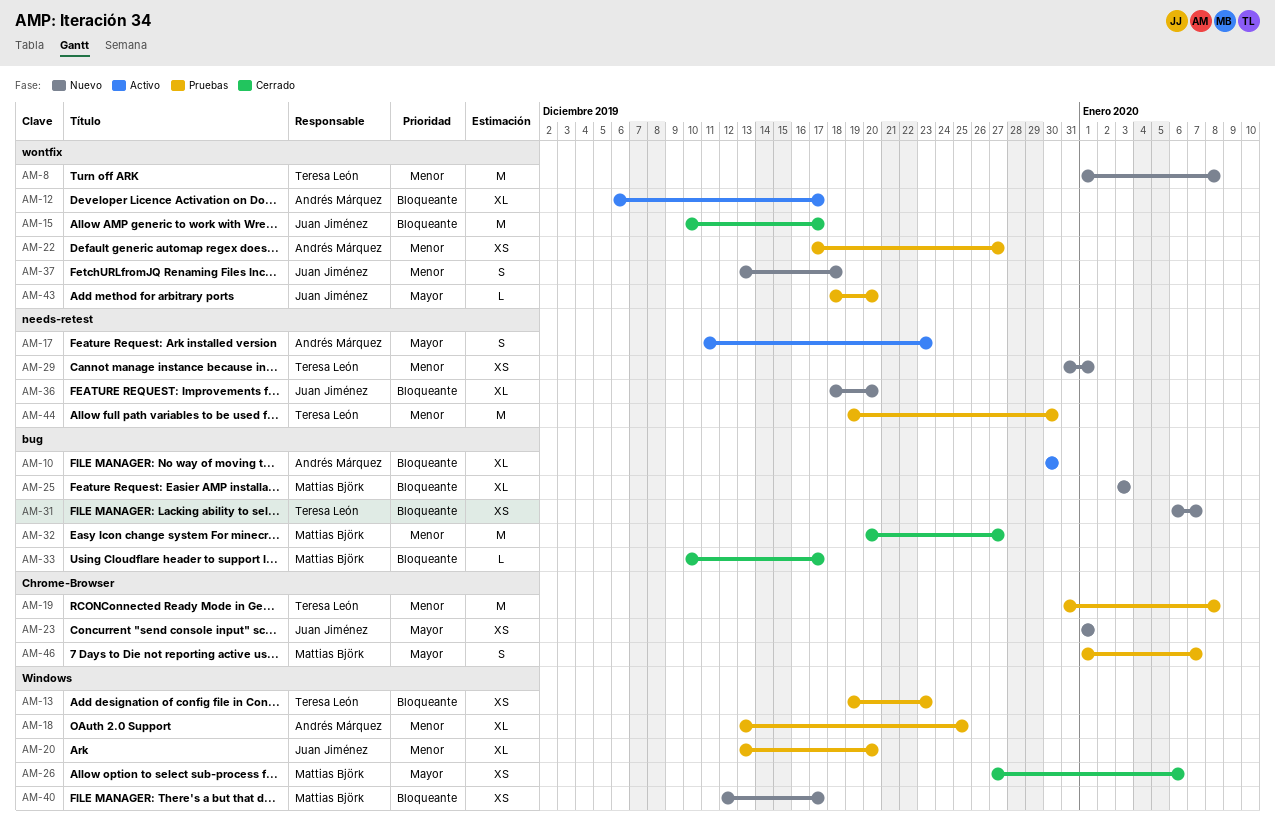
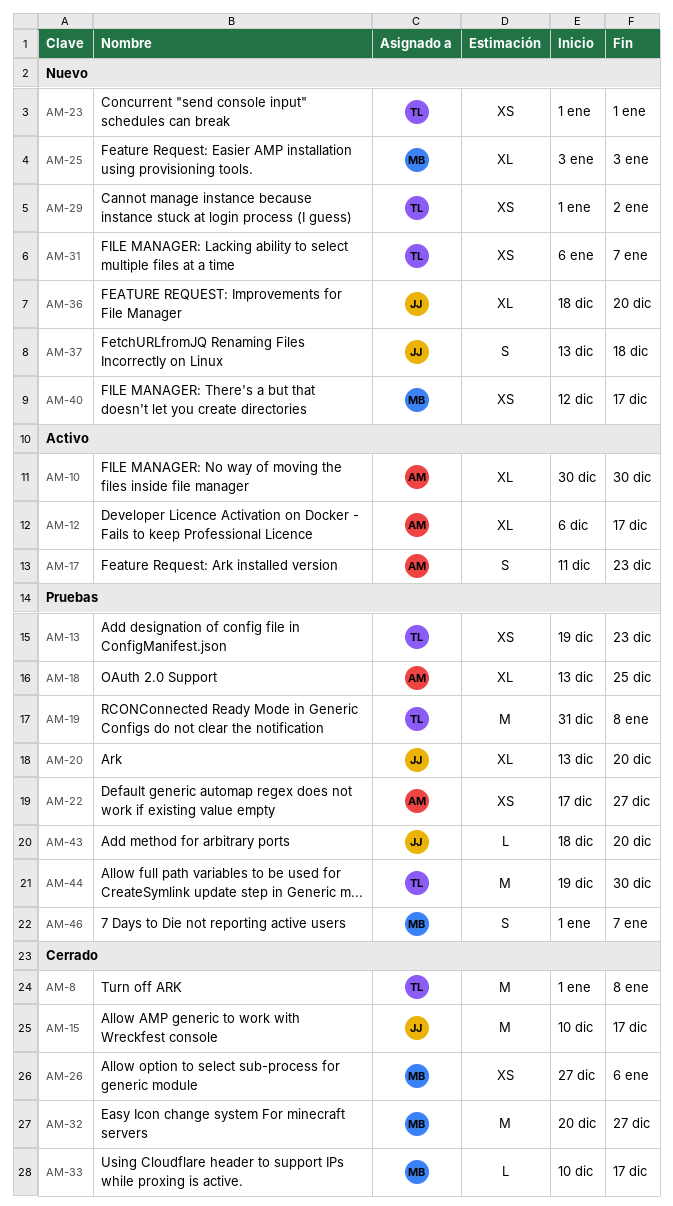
AM-8, status: Nuevo -> Cerrado
AM-23, owner: Juan Jiménez -> Teresa León
AM-29, start: Dec 31 -> Jan 1
AM-29, due: Jan 1 -> Jan 2

